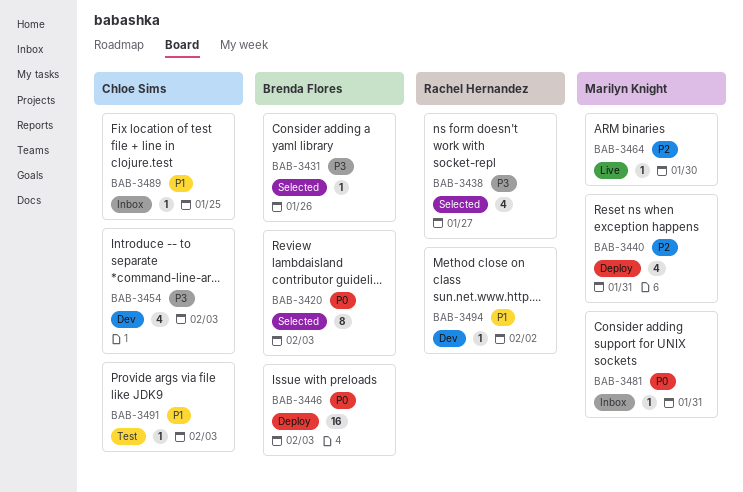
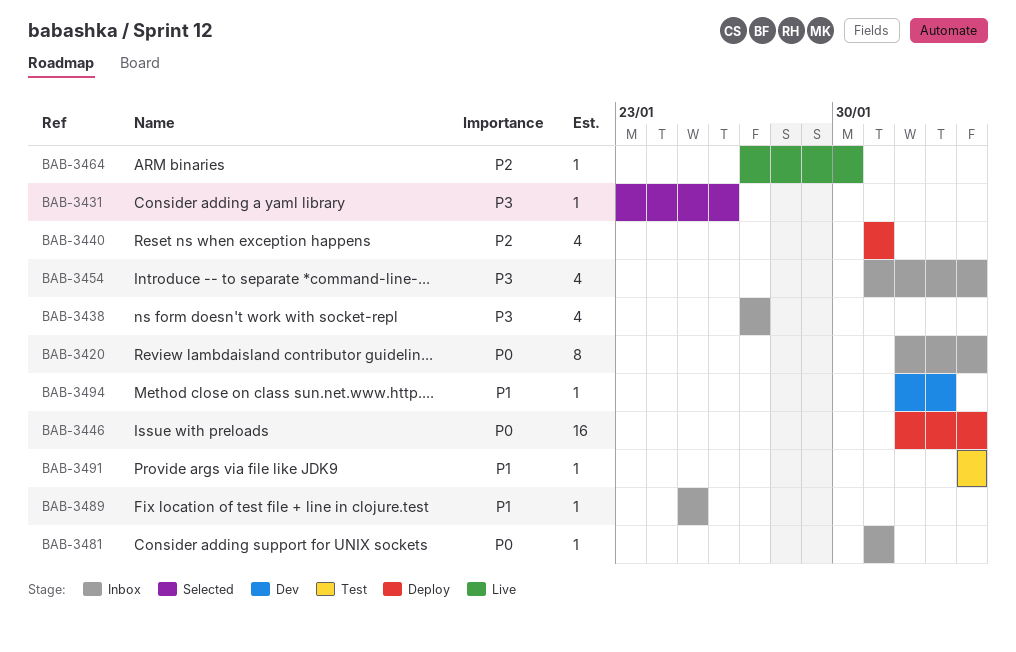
BAB-3420, status: Selected -> Inbox
BAB-3438, status: Selected -> Inbox
BAB-3454, status: Dev -> Inbox

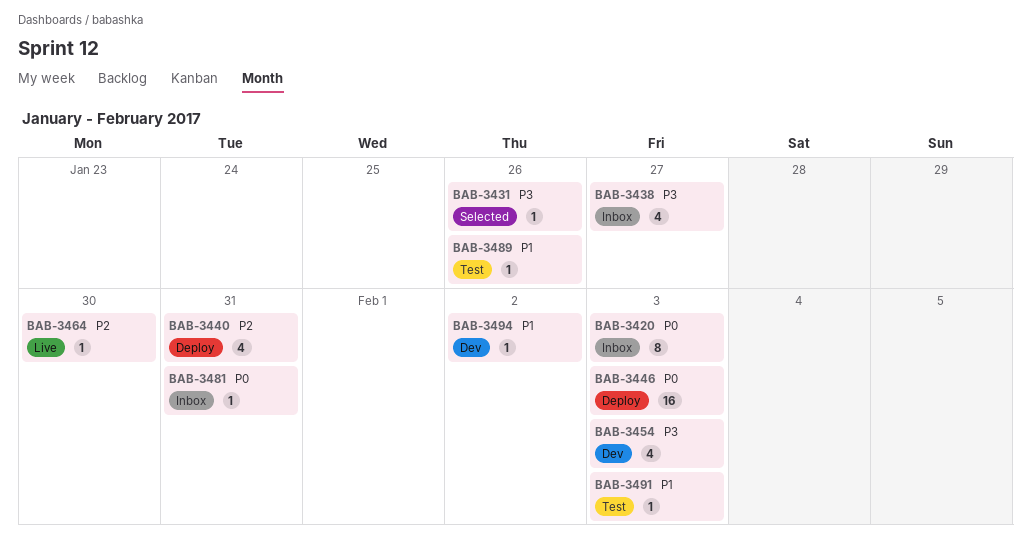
BAB-3454, status: Inbox -> Dev
BAB-3489, status: Inbox -> Test
BAB-3489, due: Jan 25 -> Jan 26

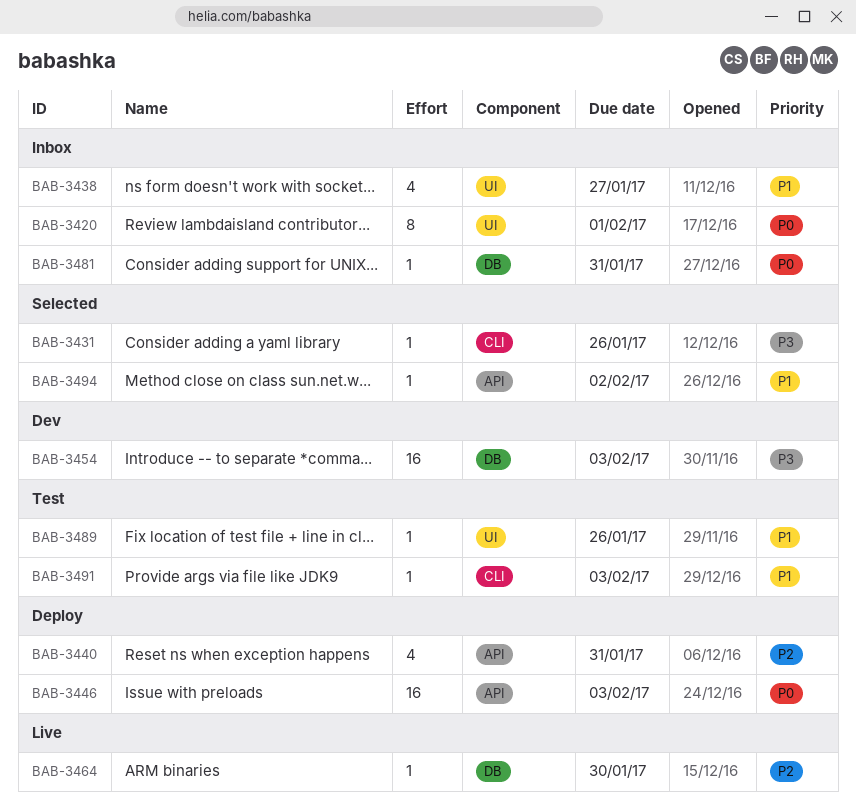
BAB-3420, due: Feb 3 -> Feb 1
BAB-3438, priority: P3 -> P1
BAB-3454, estimate: 4 -> 16
BAB-3494, status: Dev -> Selected

